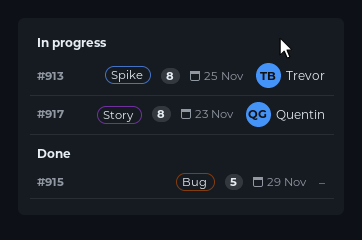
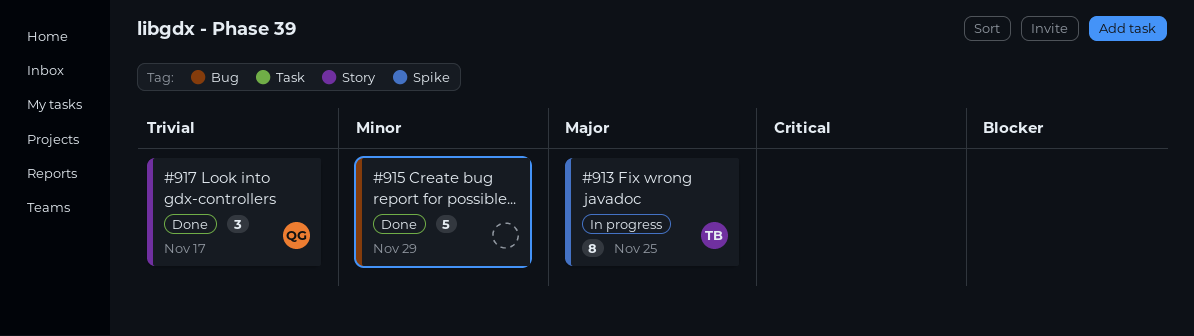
#917, status: In progress -> Done
#917, estimate: 8 -> 3
#917, due: Nov 23 -> Nov 17

